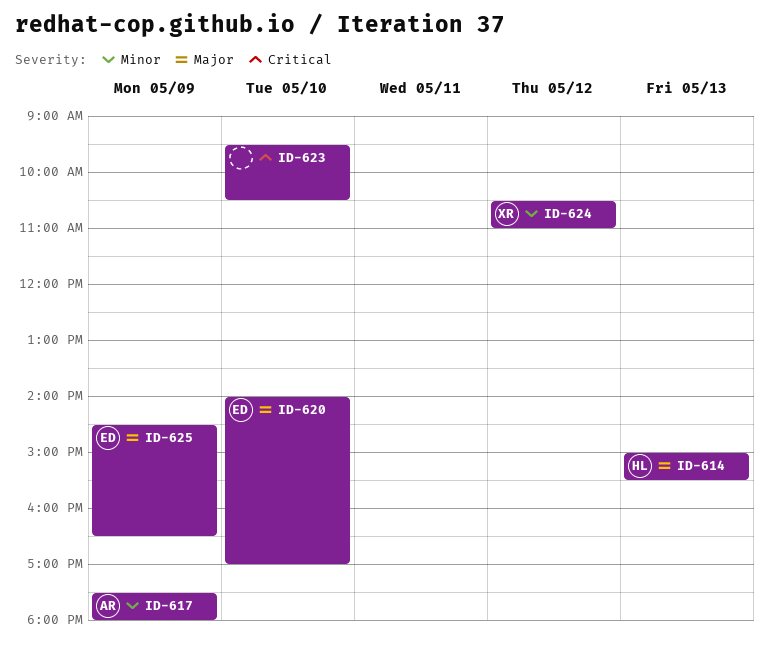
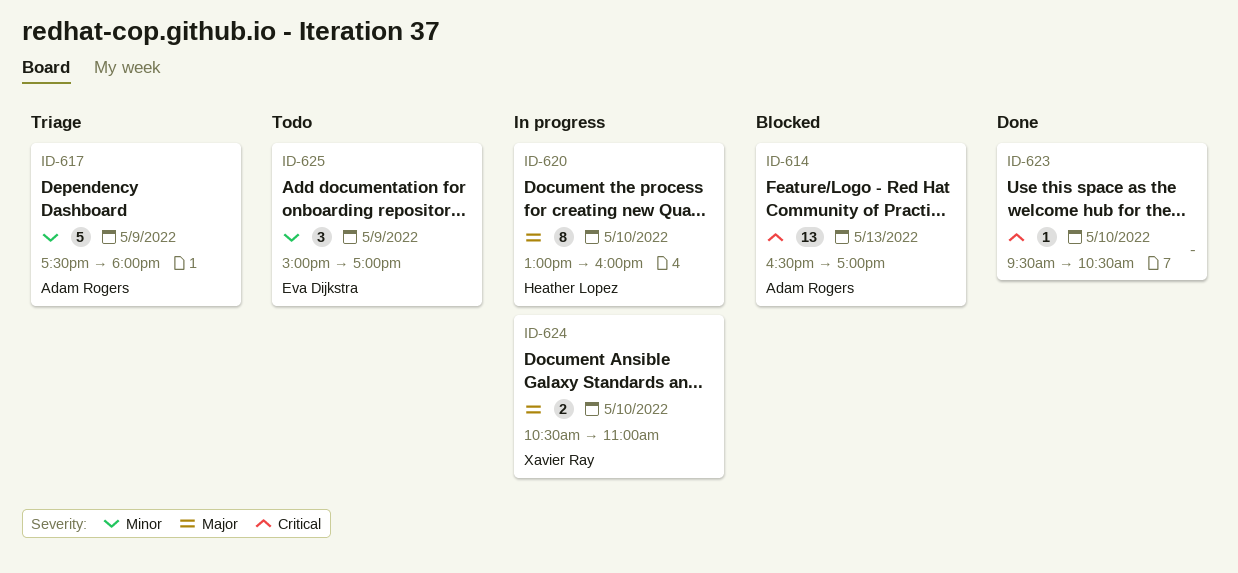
ID-614, owner: Heather Lopez -> Adam Rogers
ID-614, priority: Major -> Critical
ID-614, begins: 15:00 -> 16:30
ID-614, ends: 15:30 -> 17:00
ID-620, owner: Eva Dijkstra -> Heather Lopez
ID-620, begins: 14:00 -> 13:00
ID-620, ends: 17:00 -> 16:00
ID-624, priority: Minor -> Major
ID-624, day: May 12 -> May 10
ID-625, priority: Major -> Minor
ID-625, begins: 14:30 -> 15:00
ID-625, ends: 16:30 -> 17:00

